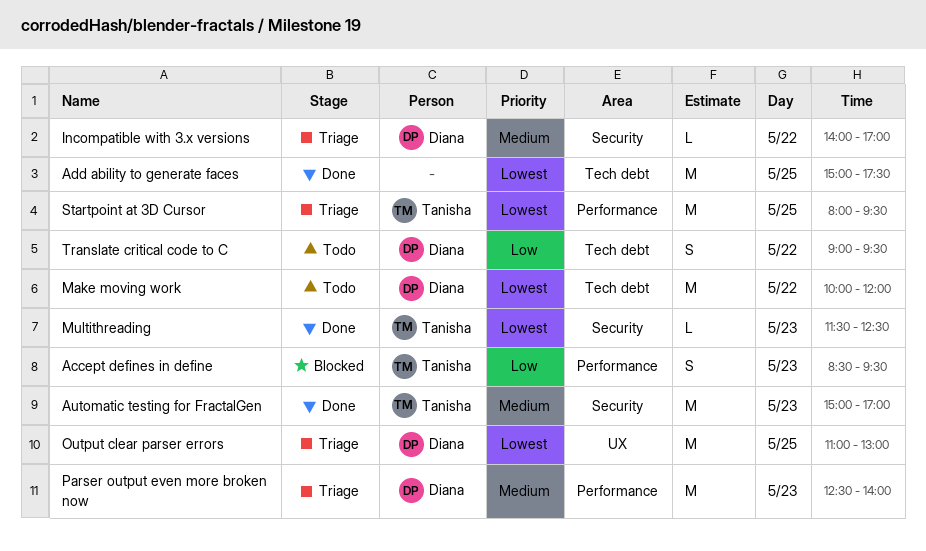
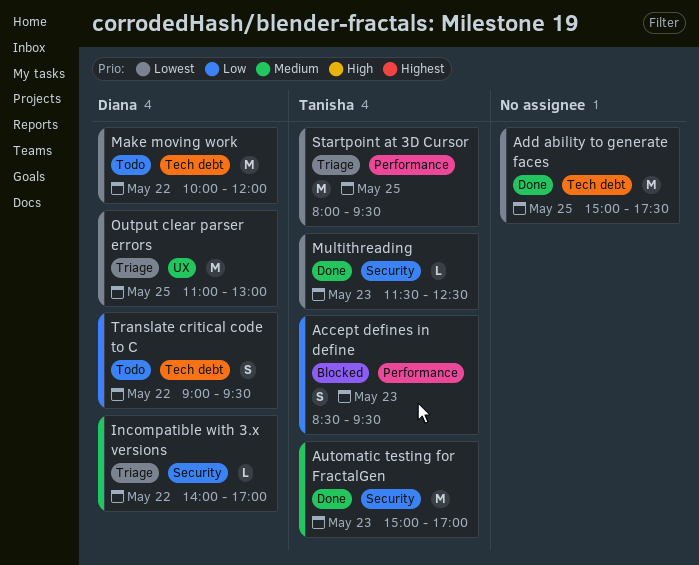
Parser output even more broken now: present -> none

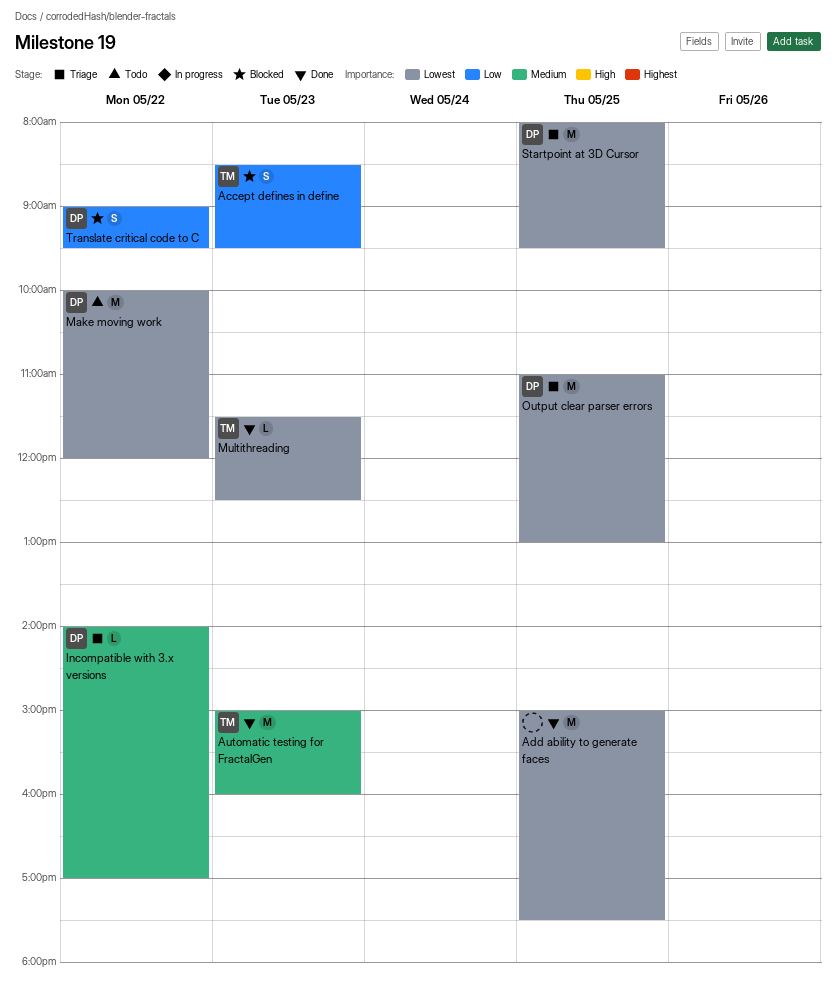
Automatic testing for FractalGen, ends: 17:00 -> 16:00
Startpoint at 3D Cursor, owner: Tanisha -> Diana
Translate critical code to C, status: Todo -> Blocked

